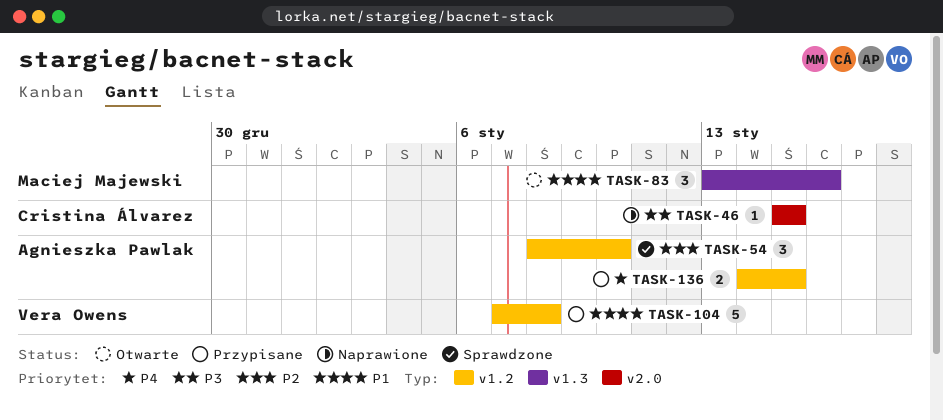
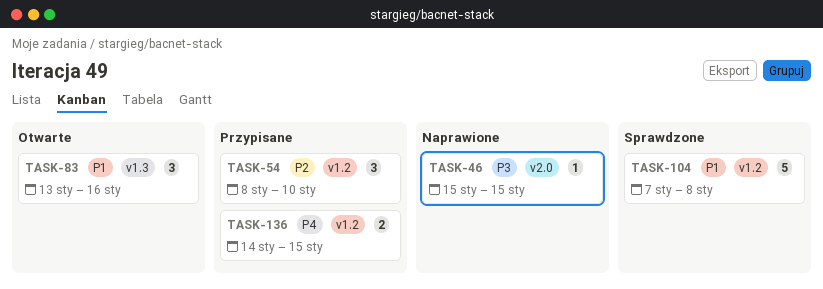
TASK-54, status: Sprawdzone -> Przypisane
TASK-104, status: Przypisane -> Sprawdzone

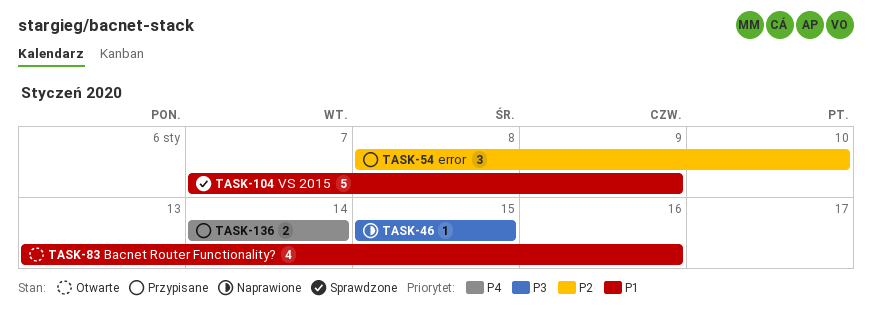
TASK-83, estimate: 3 -> 4
TASK-104, due: Jan 8 -> Jan 9
TASK-136, due: Jan 15 -> Jan 14

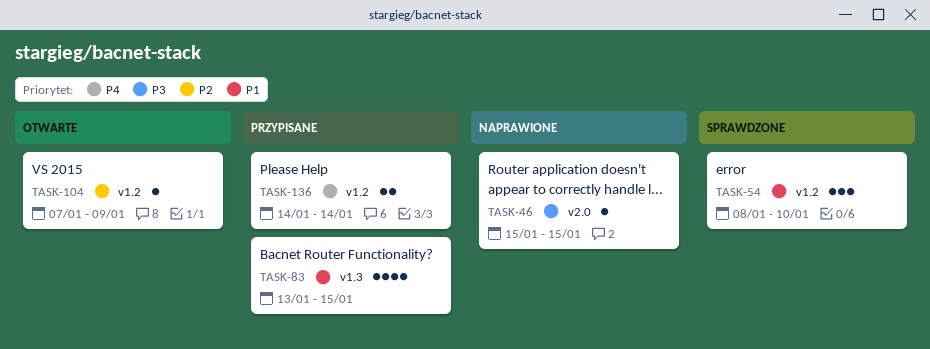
TASK-54, status: Przypisane -> Sprawdzone
TASK-54, priority: P2 -> P1
TASK-83, status: Otwarte -> Przypisane
TASK-83, due: Jan 16 -> Jan 15
TASK-104, status: Sprawdzone -> Otwarte
TASK-104, priority: P1 -> P2
TASK-104, estimate: 5 -> 1

